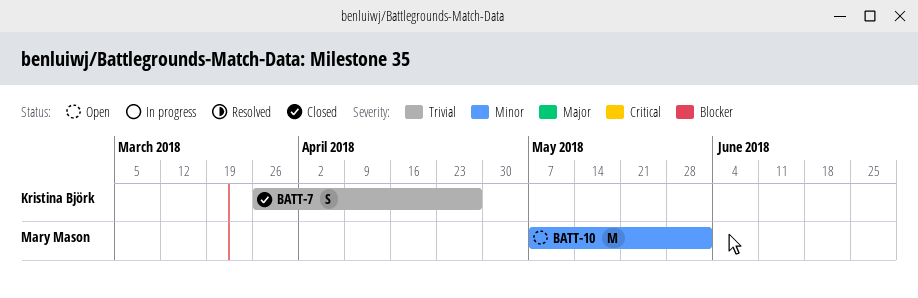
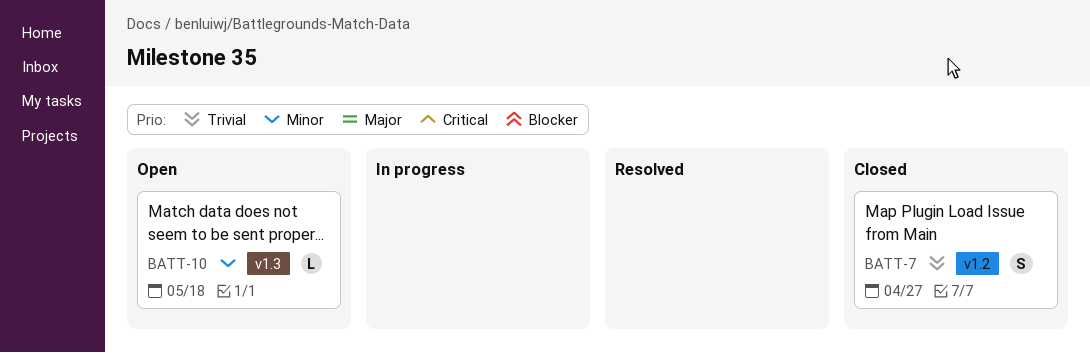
BATT-10, estimate: M -> L
BATT-10, due: Jun 1 -> May 18

